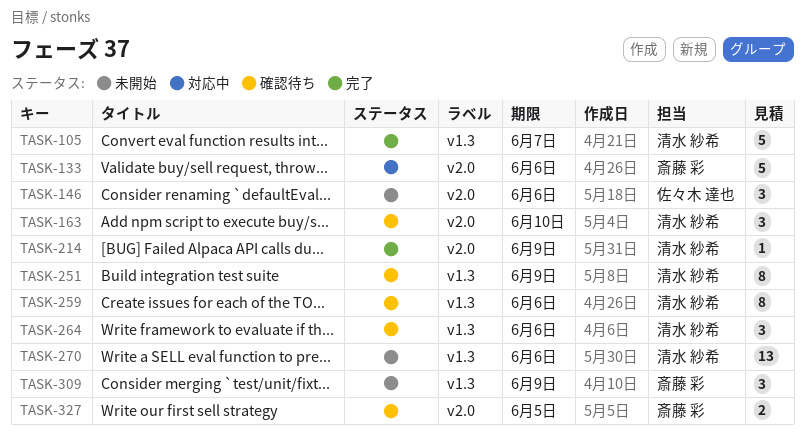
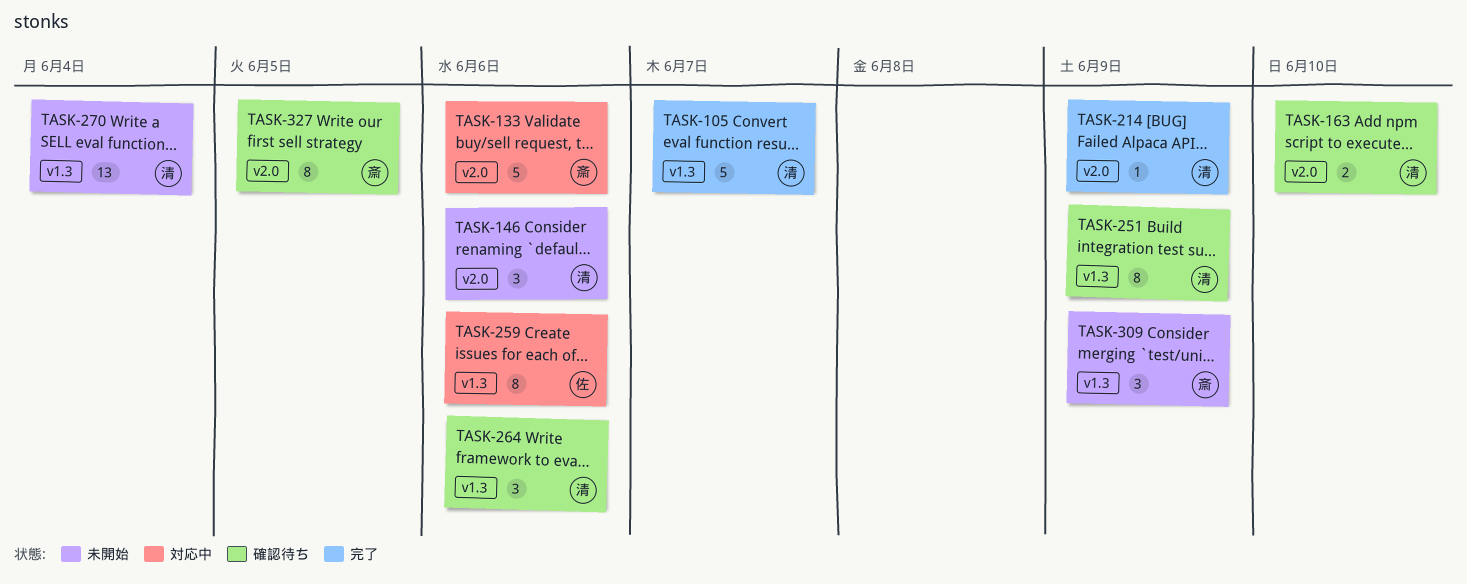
TASK-146, owner: 佐々木 達也 -> 清水 紗希
TASK-163, estimate: 3 -> 2
TASK-259, status: 確認待ち -> 対応中
TASK-259, owner: 清水 紗希 -> 佐々木 達也
TASK-270, due: Jun 6 -> Jun 4
TASK-327, estimate: 2 -> 8

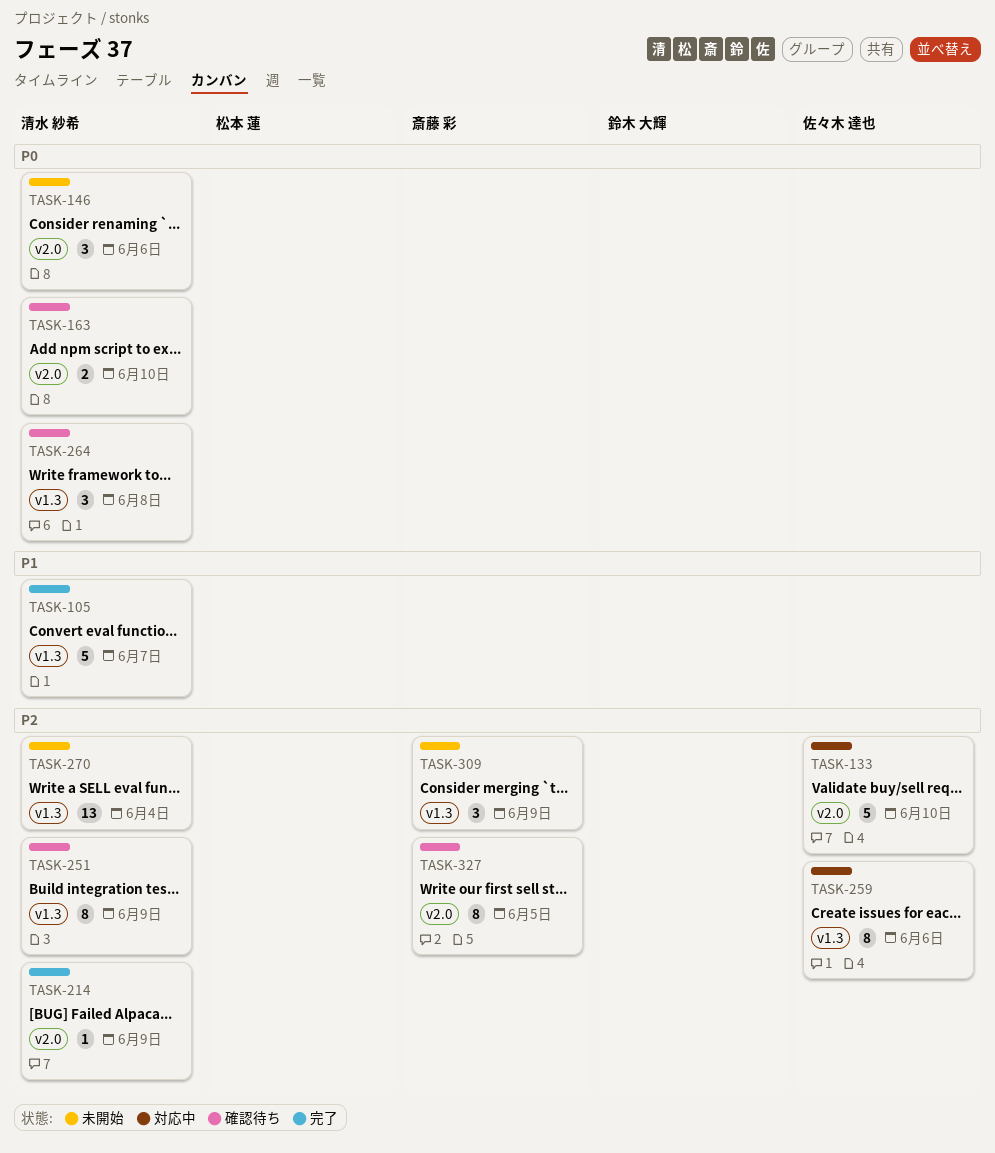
TASK-133, owner: 斎藤 彩 -> 佐々木 達也
TASK-133, due: Jun 6 -> Jun 10
TASK-264, due: Jun 6 -> Jun 8

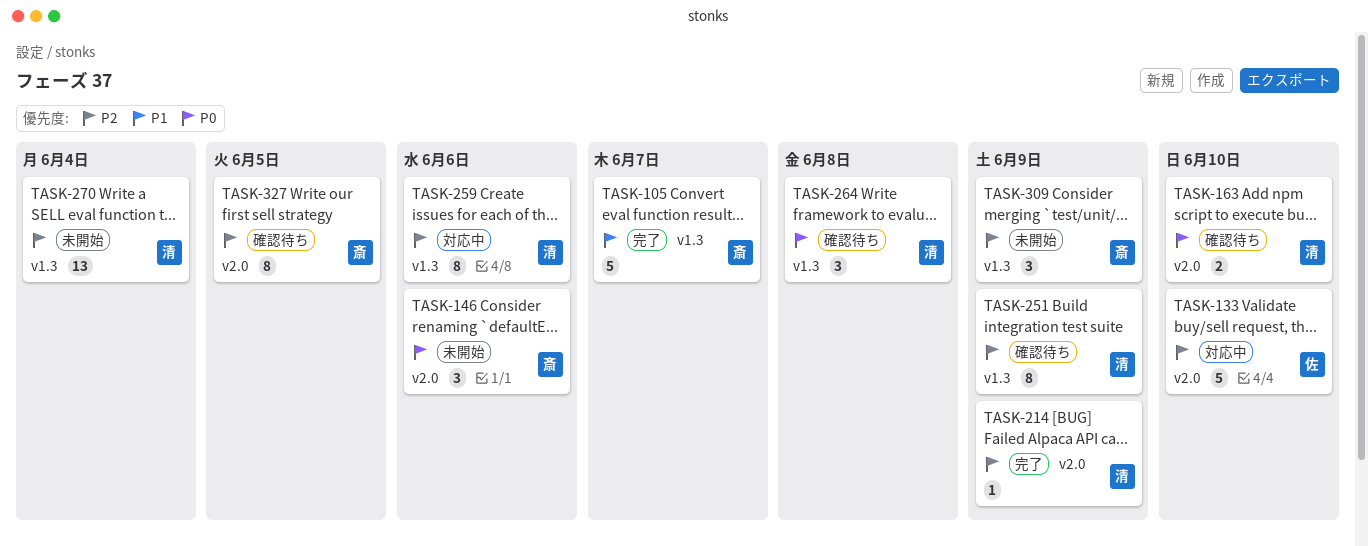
TASK-105, owner: 清水 紗希 -> 斎藤 彩
TASK-146, owner: 清水 紗希 -> 斎藤 彩
TASK-259, owner: 佐々木 達也 -> 清水 紗希

